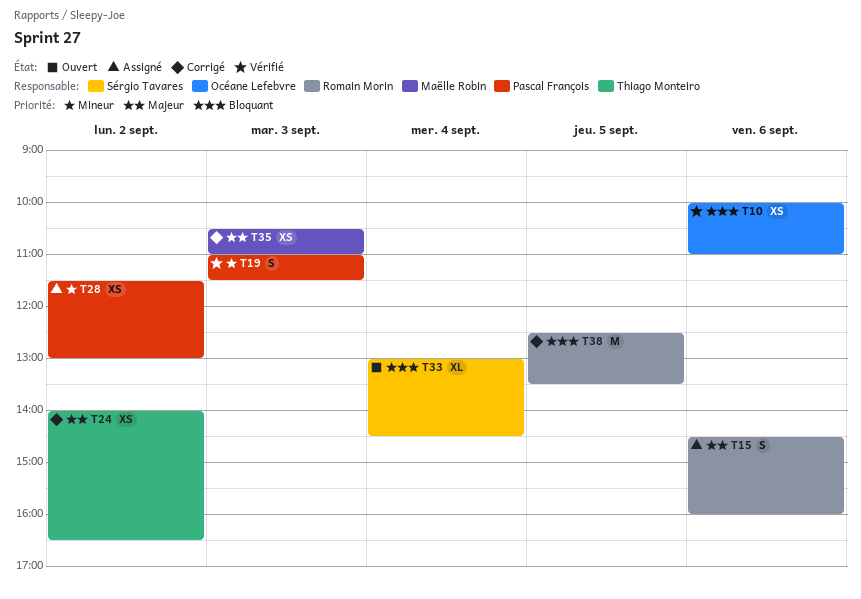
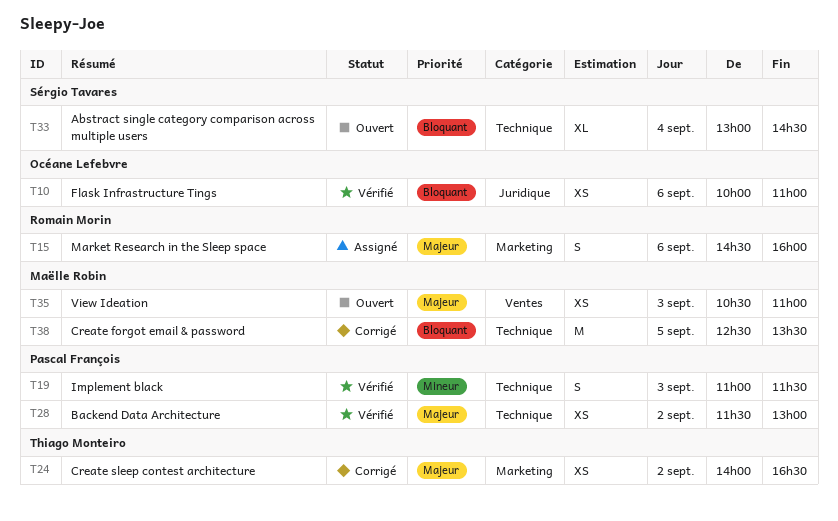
T28, status: Assigné -> Vérifié
T28, priority: Mineur -> Majeur
T35, status: Corrigé -> Ouvert
T38, owner: Romain Morin -> Maëlle Robin

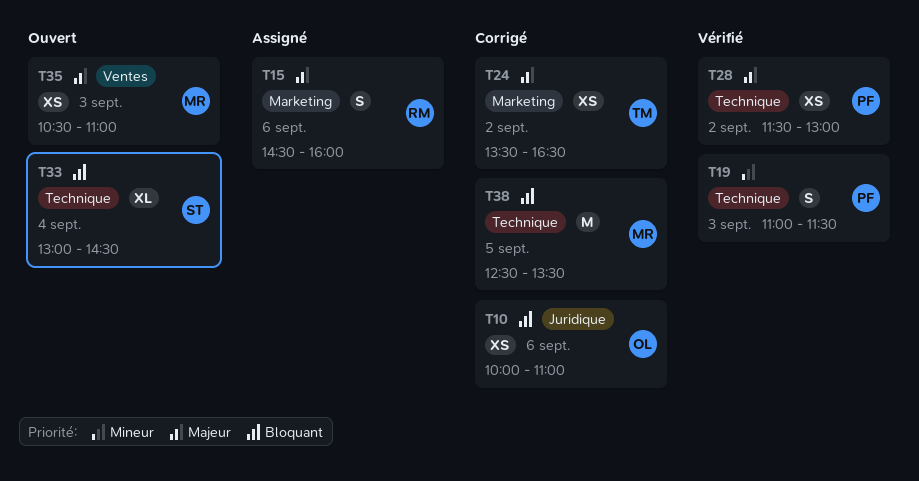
T10, status: Vérifié -> Corrigé
T24, begins: 14:00 -> 13:30

